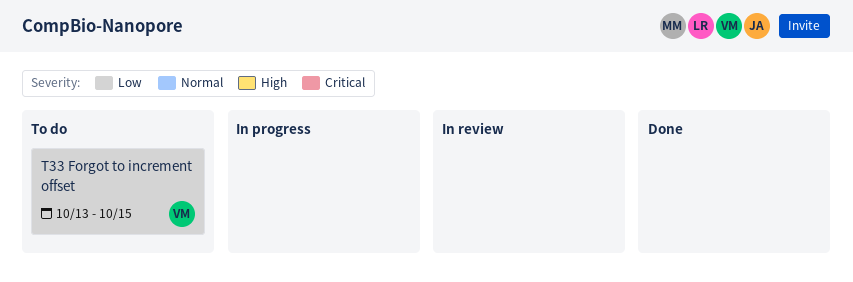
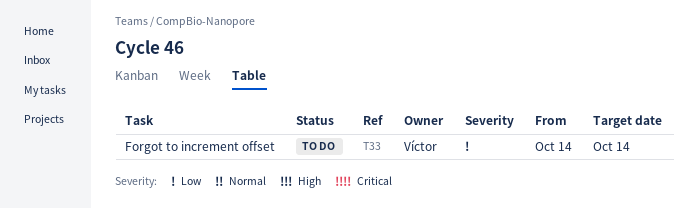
T33, start: Oct 13 -> Oct 14
T33, due: Oct 15 -> Oct 14

